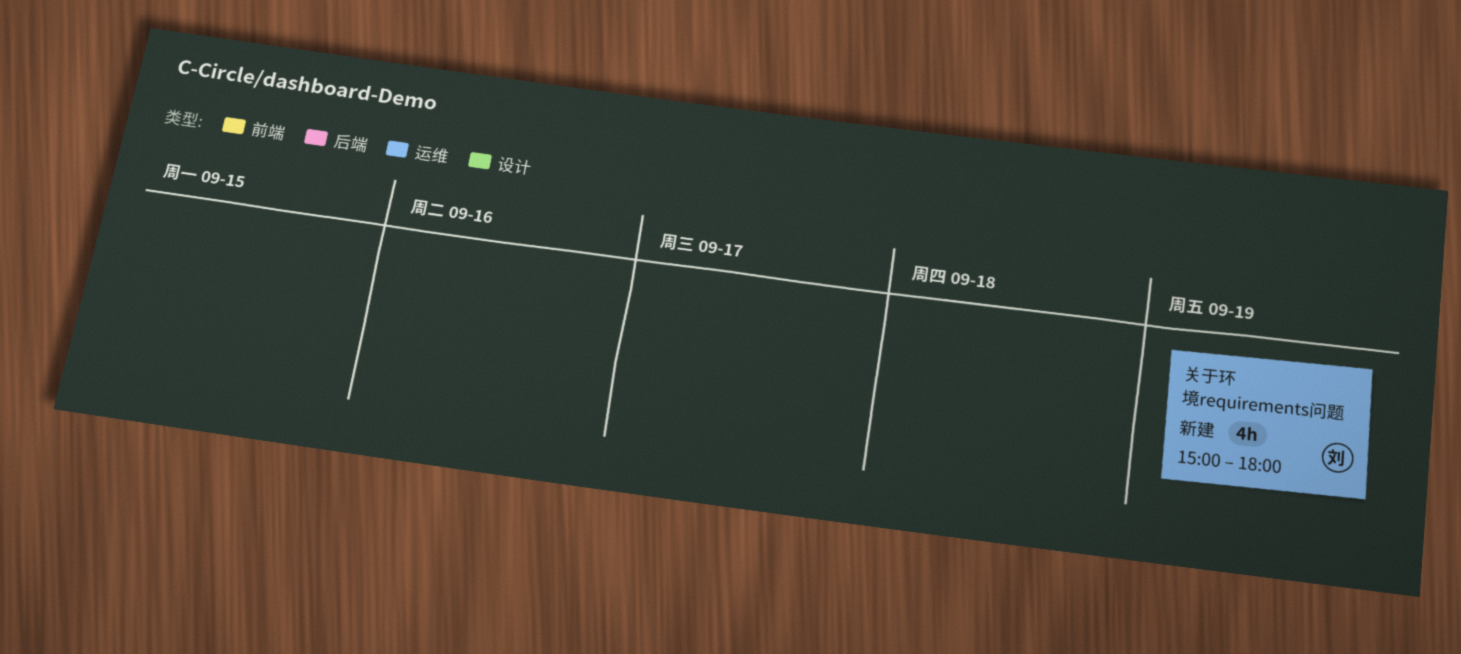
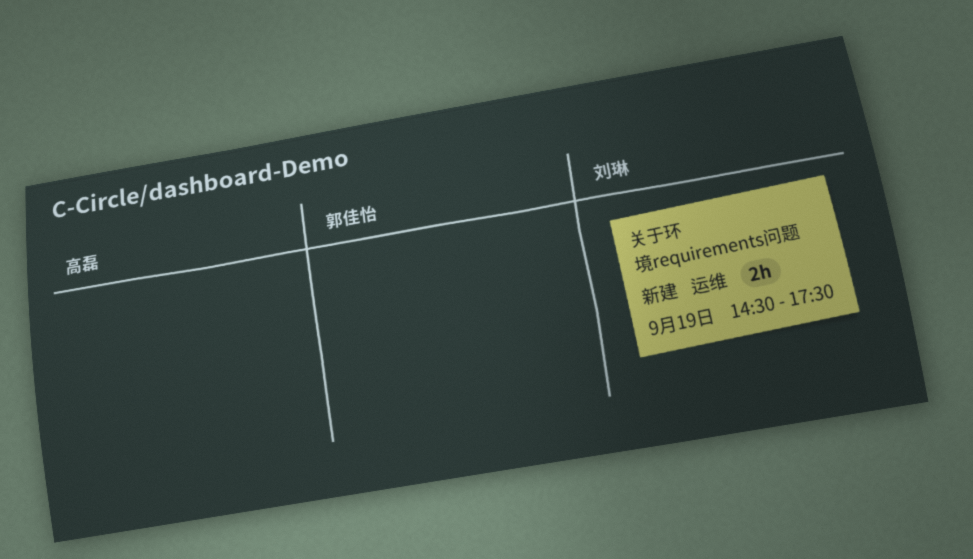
关于环境requirements问题, estimate: 4h -> 2h
关于环境requirements问题, begins: 15:00 -> 14:30
关于环境requirements问题, ends: 18:00 -> 17:30

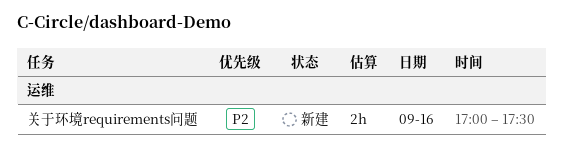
关于环境requirements问题, day: Sep 19 -> Sep 16
关于环境requirements问题, begins: 14:30 -> 17:00

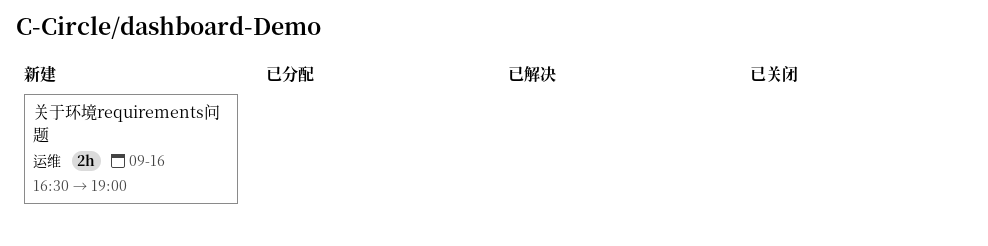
关于环境requirements问题, begins: 17:00 -> 16:30
关于环境requirements问题, ends: 17:30 -> 19:00

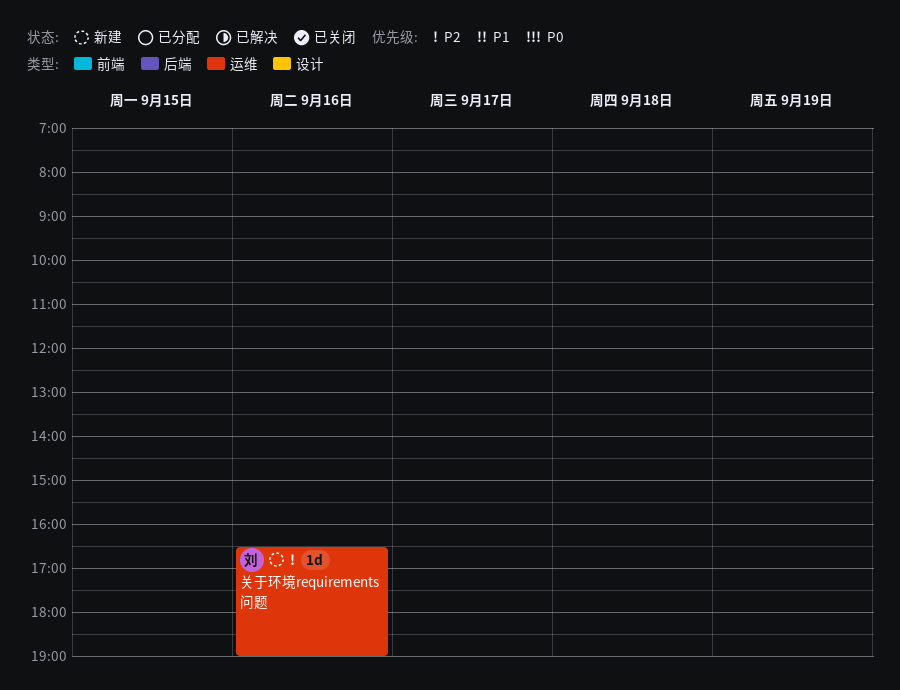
关于环境requirements问题, estimate: 2h -> 1d

